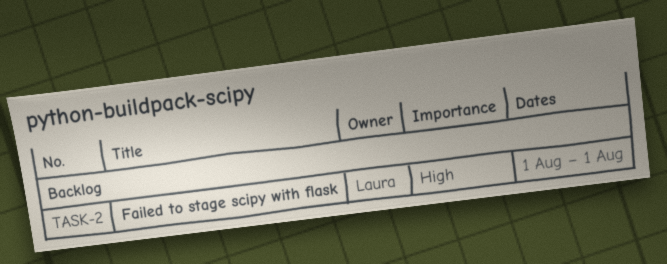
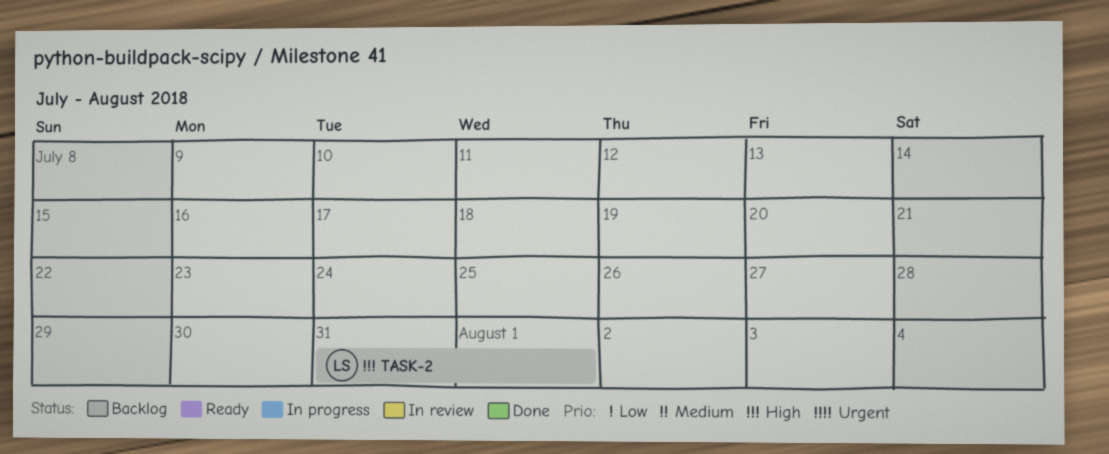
TASK-2, start: Aug 1 -> Jul 31

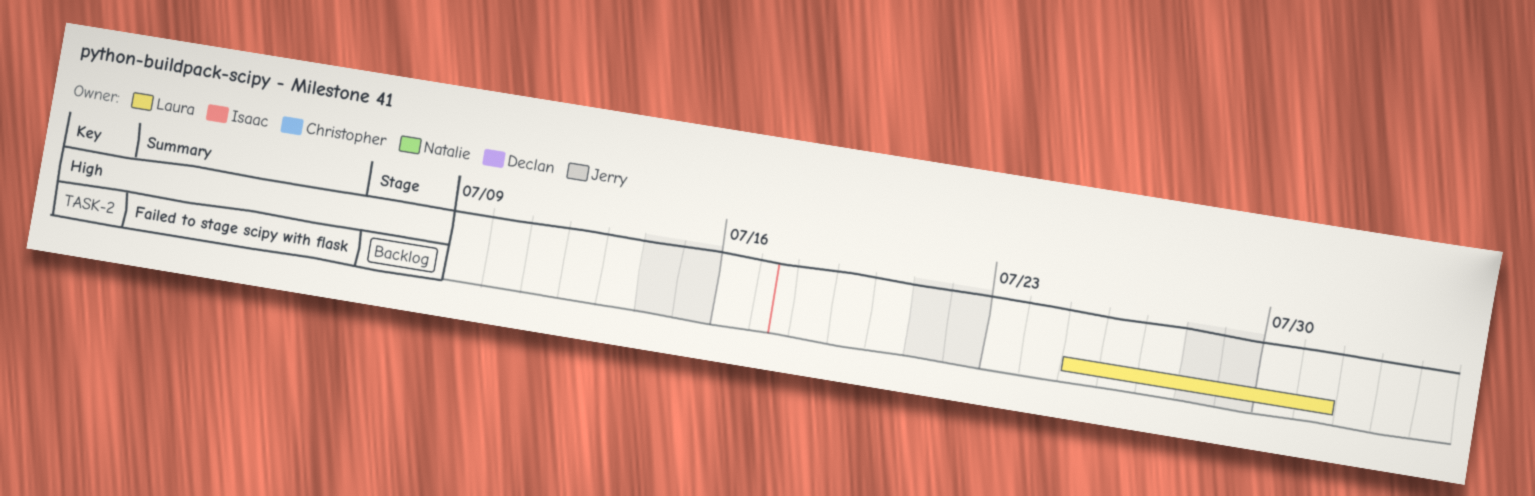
TASK-2, start: Jul 31 -> Jul 25
TASK-2, due: Aug 1 -> Jul 31

